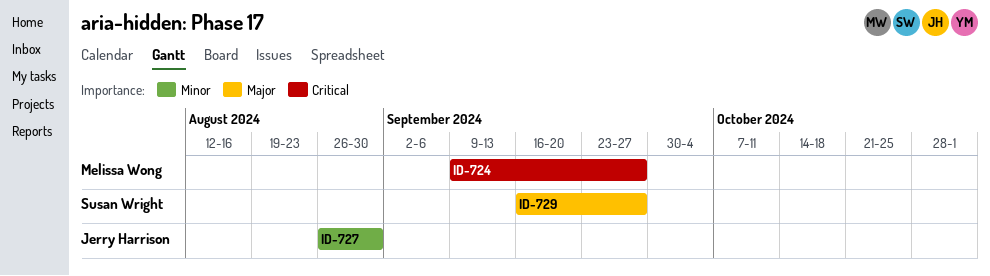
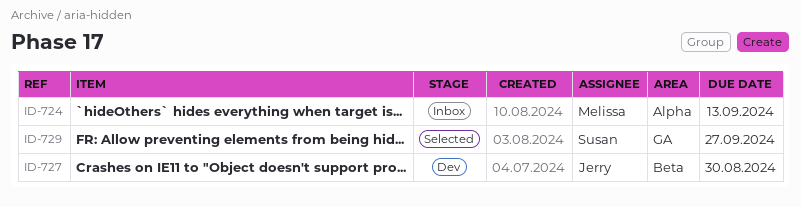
ID-724, due: Sep 27 -> Sep 13

